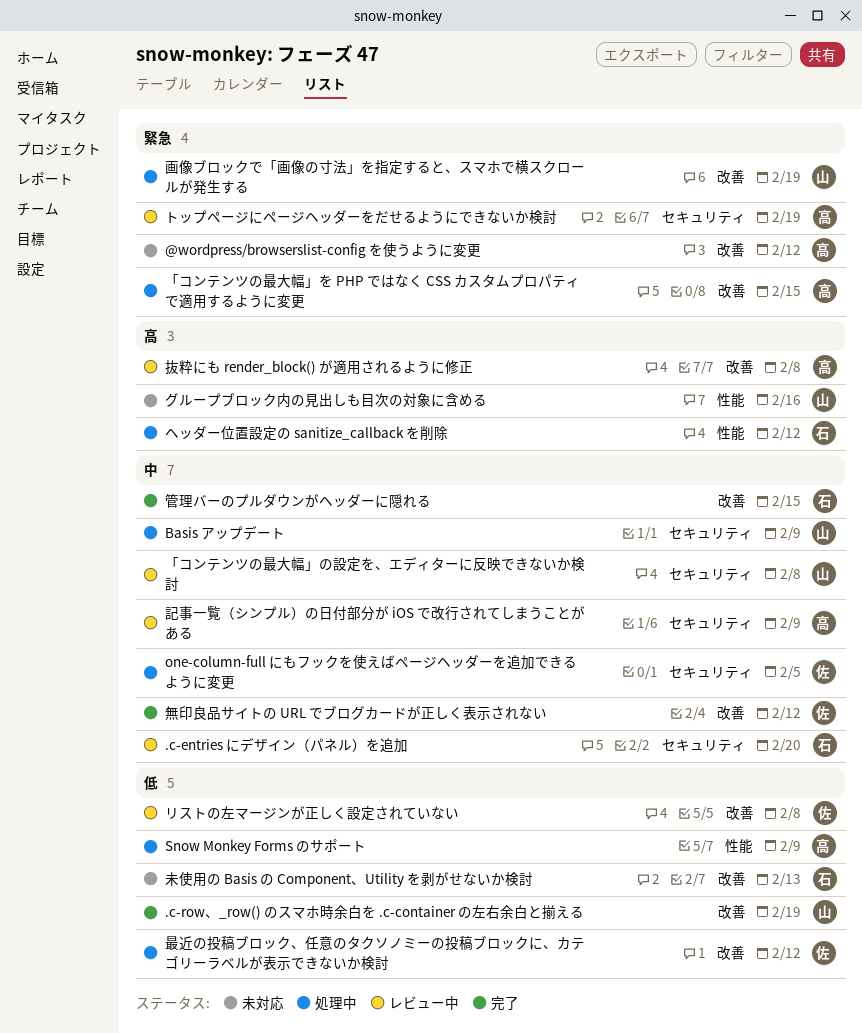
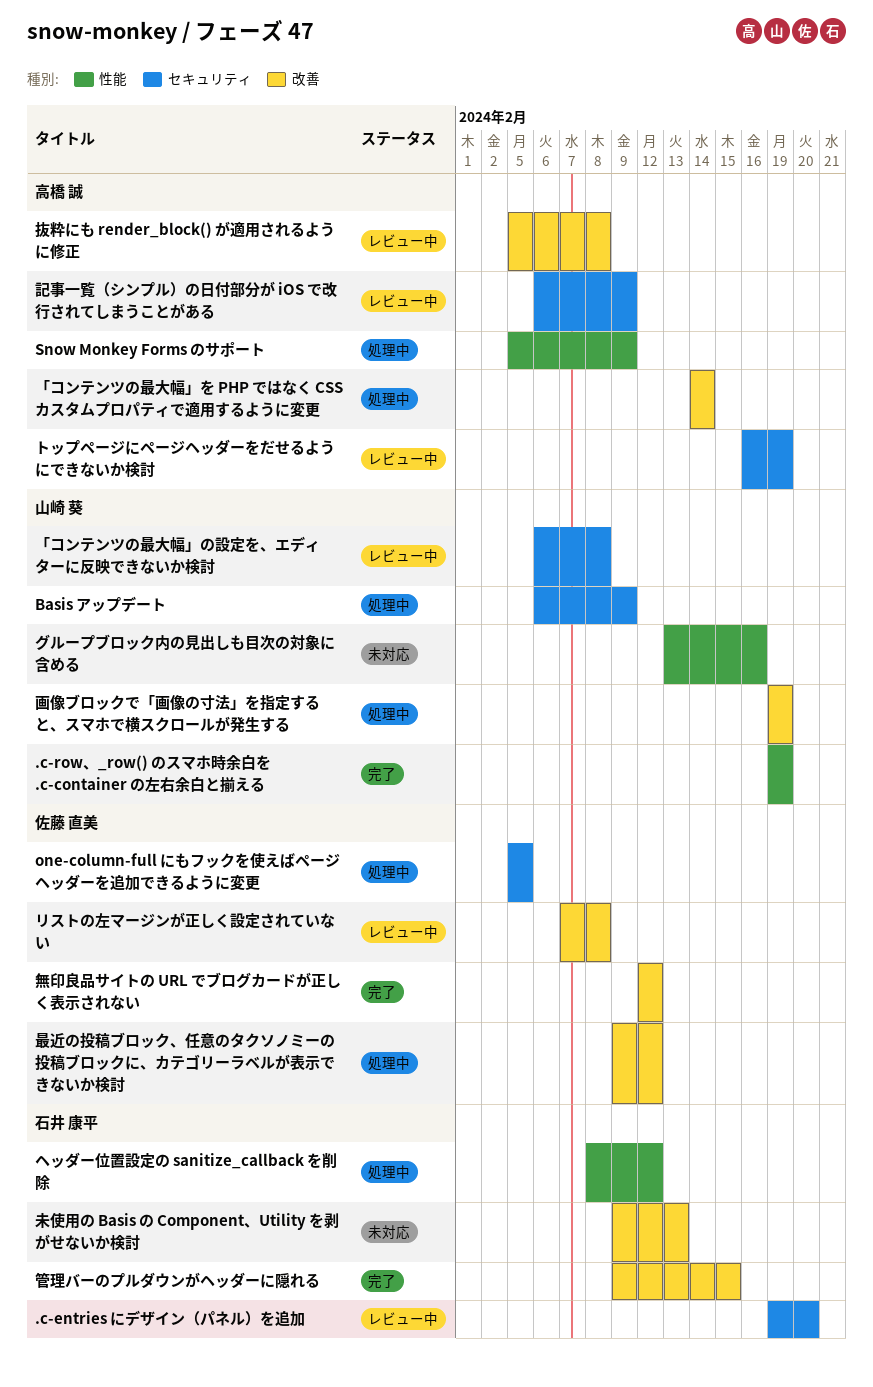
.c-row、_row() のスマホ時余白を .c-container の左右余白と揃える, label: 改善 -> 性能
@wordpress/browserslist-config を使うように変更: present -> none
「コンテンツの最大幅」を PHP ではなく CSS カスタムプロパティで適用するように変更, due: Feb 15 -> Feb 14

